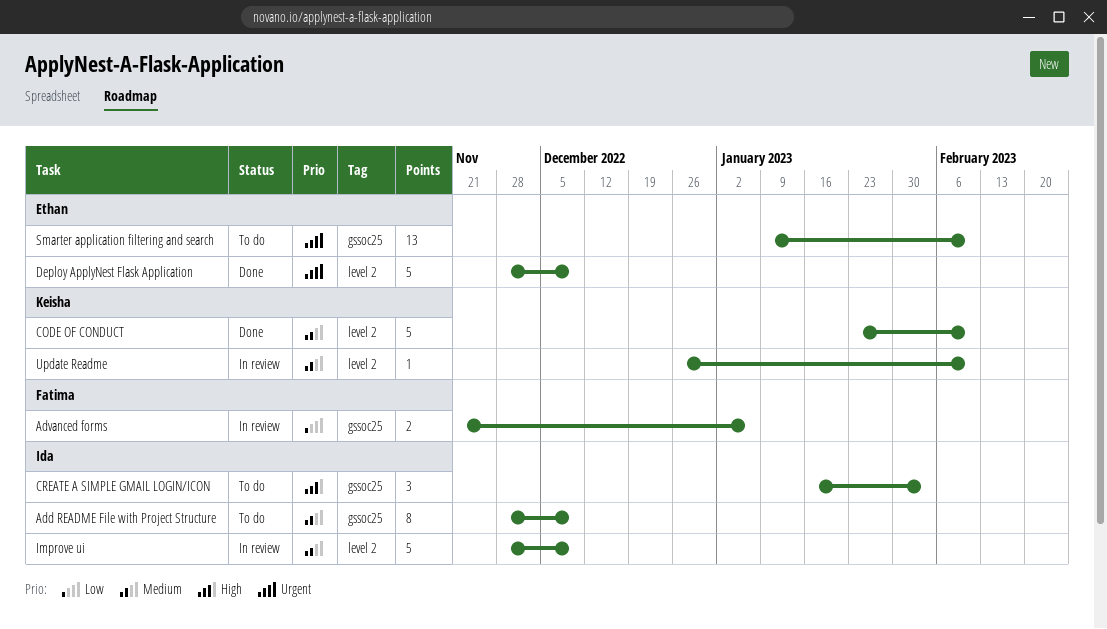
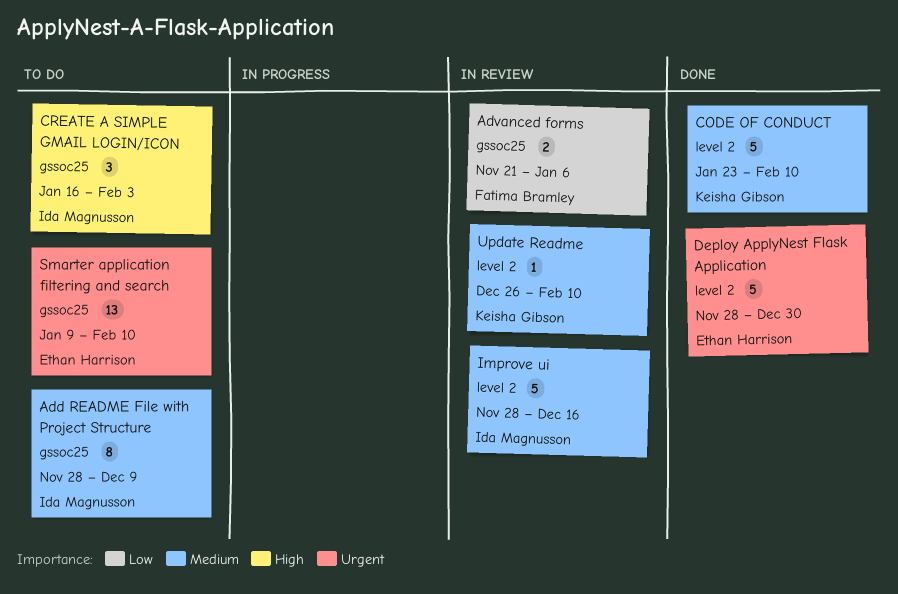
Deploy ApplyNest Flask Application, due: Dec 9 -> Dec 30
Improve ui, due: Dec 9 -> Dec 16

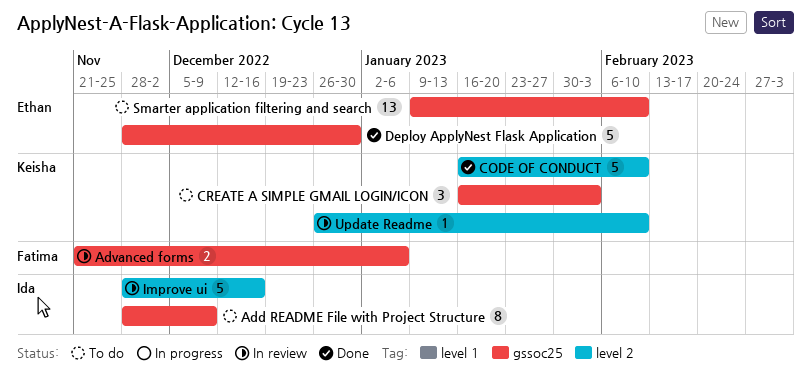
CODE OF CONDUCT, start: Jan 23 -> Jan 16
CREATE A SIMPLE GMAIL LOGIN/ICON, owner: Ida Magnusson -> Keisha Gibson
Deploy ApplyNest Flask Application, label: level 2 -> gssoc25

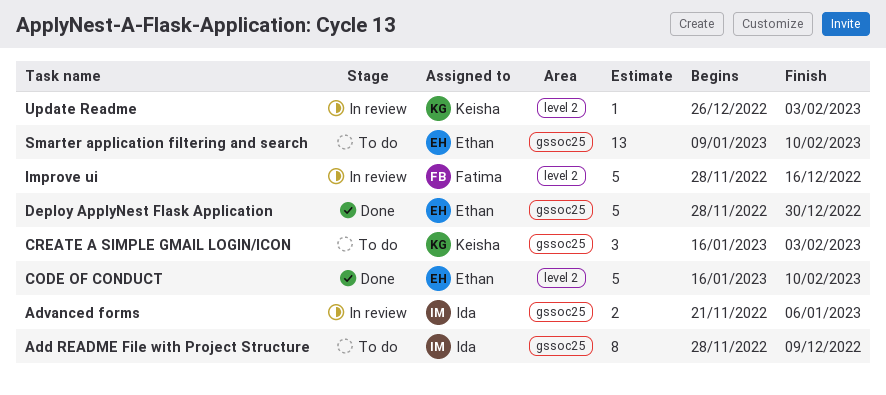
Advanced forms, owner: Fatima -> Ida
CODE OF CONDUCT, owner: Keisha -> Ethan
Improve ui, owner: Ida -> Fatima
Update Readme, due: Feb 10 -> Feb 3

